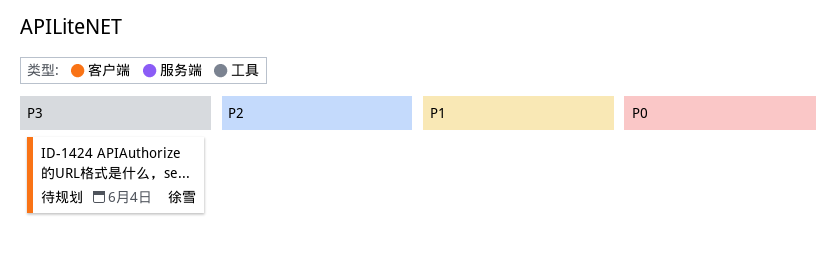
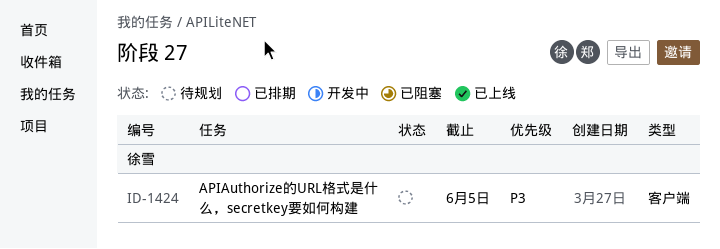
ID-1424, due: Jun 4 -> Jun 5

